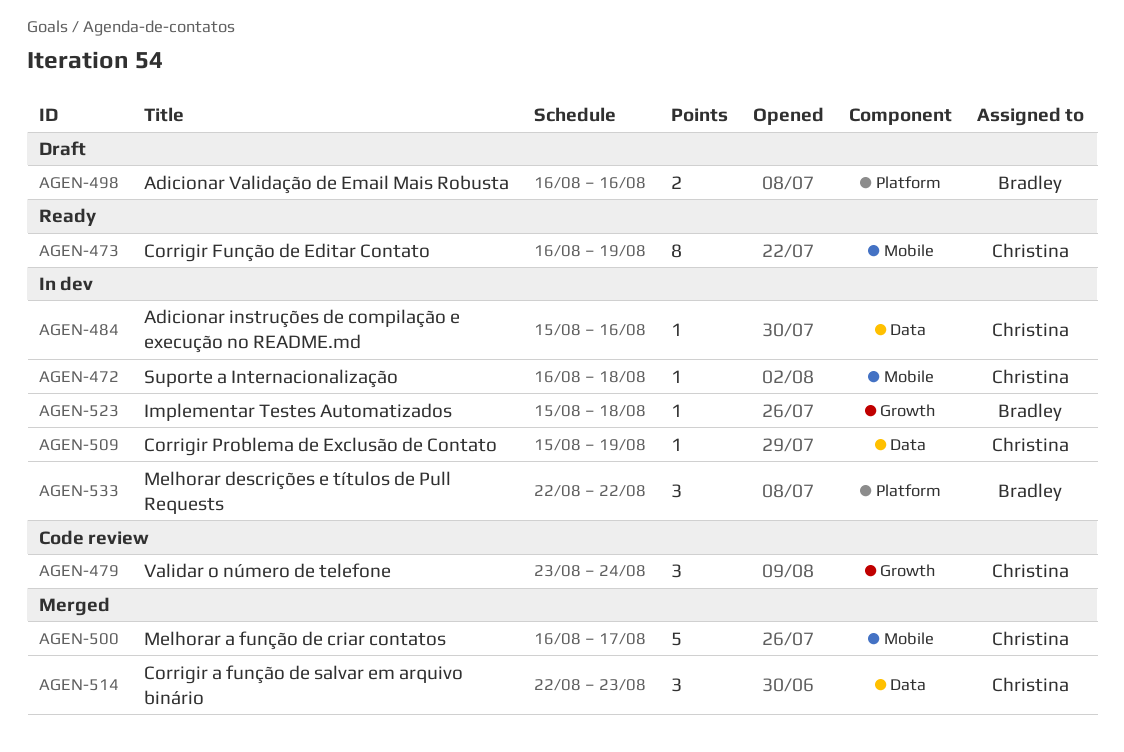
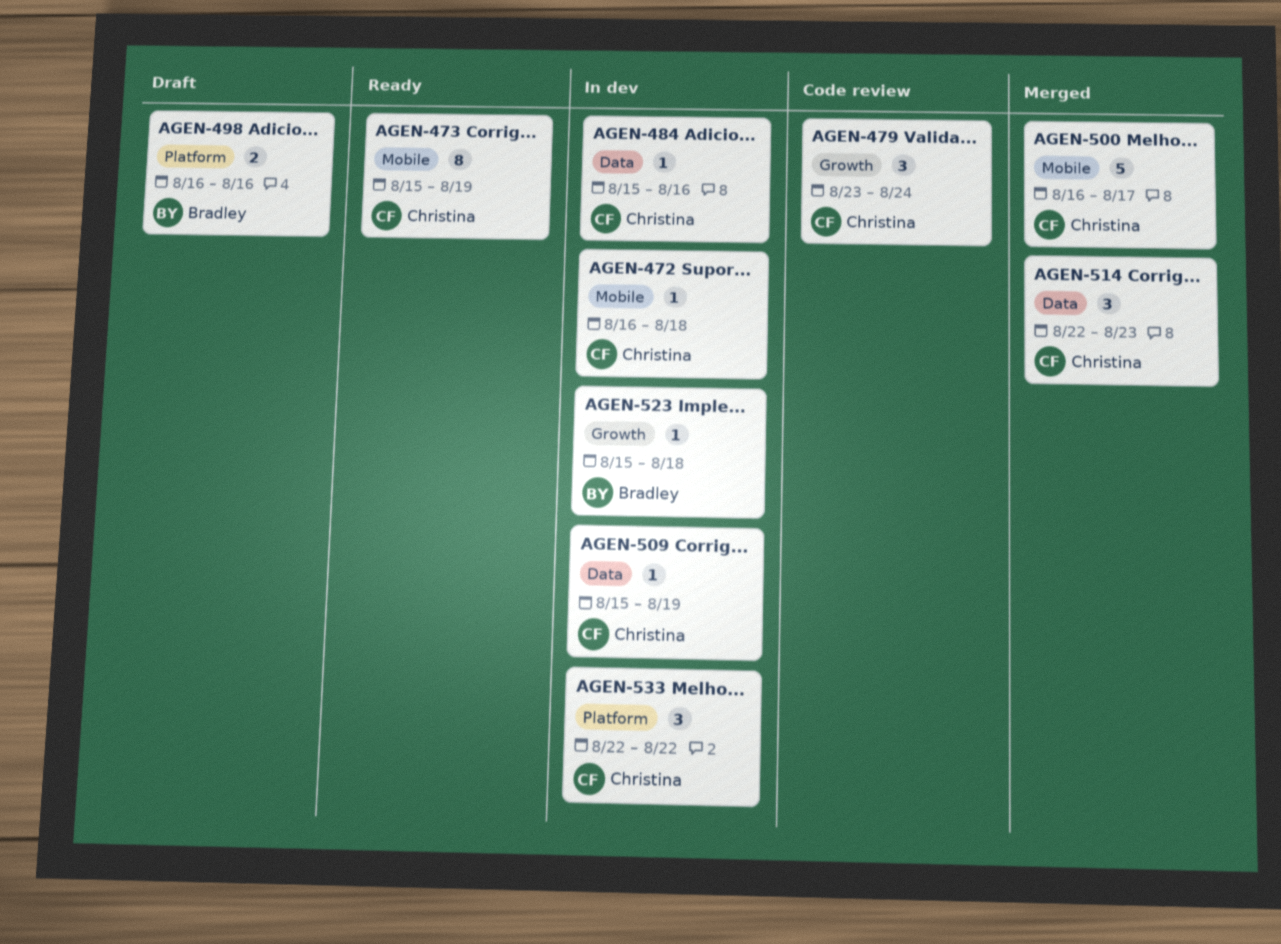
AGEN-473, start: Aug 16 -> Aug 15
AGEN-533, owner: Bradley -> Christina

